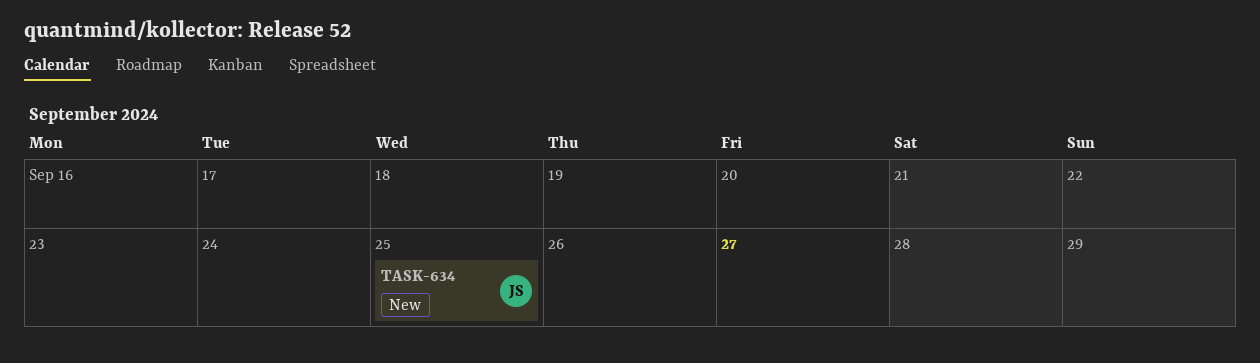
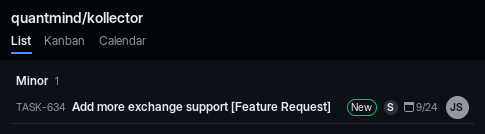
TASK-634, due: Sep 25 -> Sep 24

